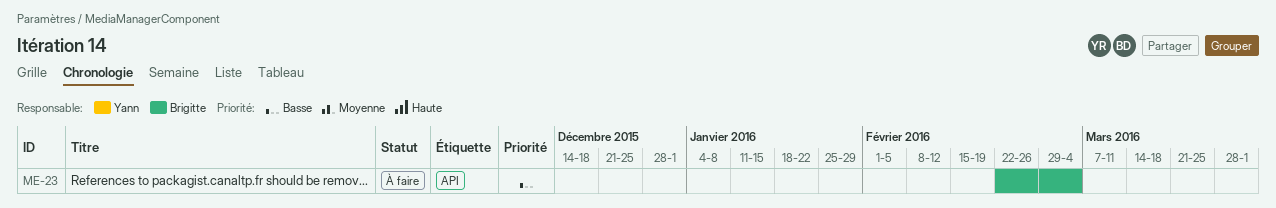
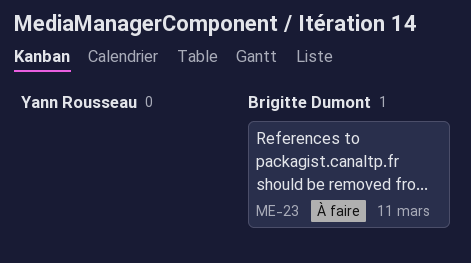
ME-23, due: Mar 4 -> Mar 11

